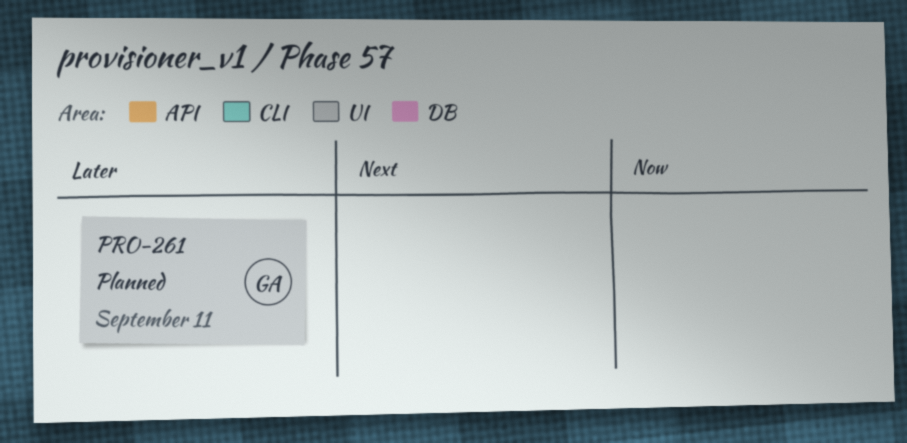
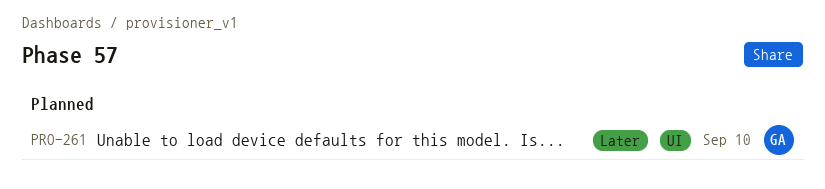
PRO-261, due: Sep 11 -> Sep 10

